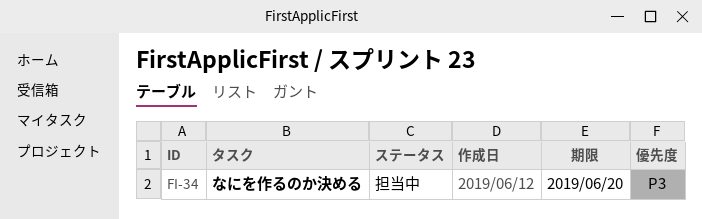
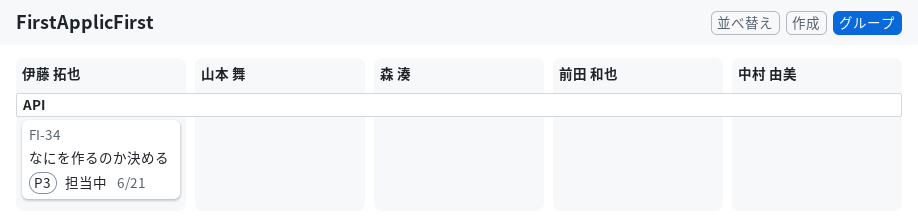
FI-34, due: Jun 20 -> Jun 21

